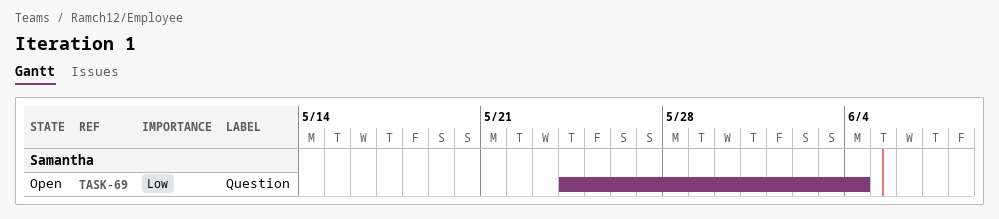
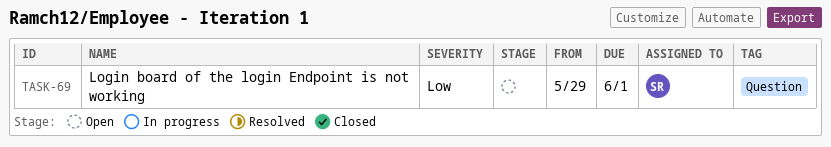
TASK-69, start: May 24 -> May 29
TASK-69, due: Jun 4 -> Jun 1

